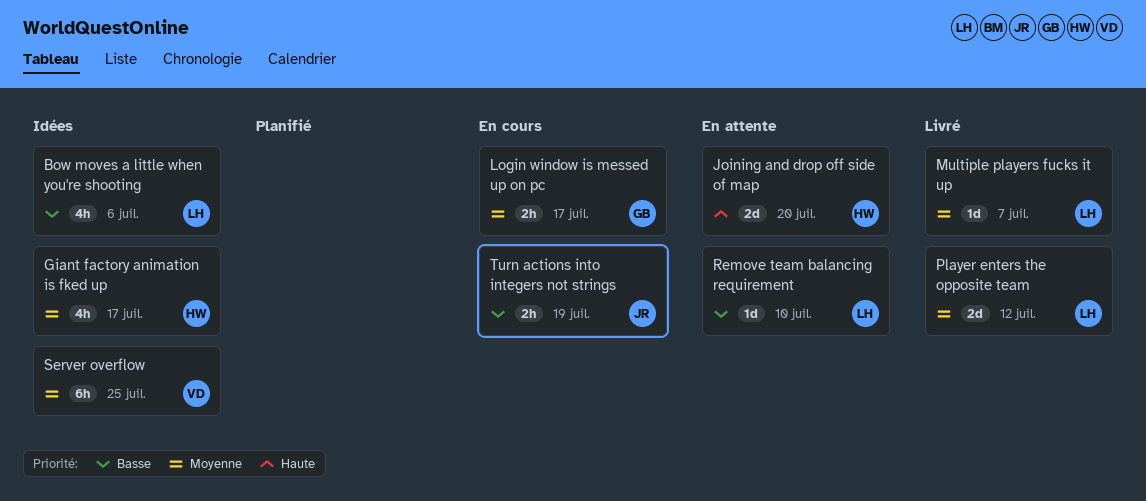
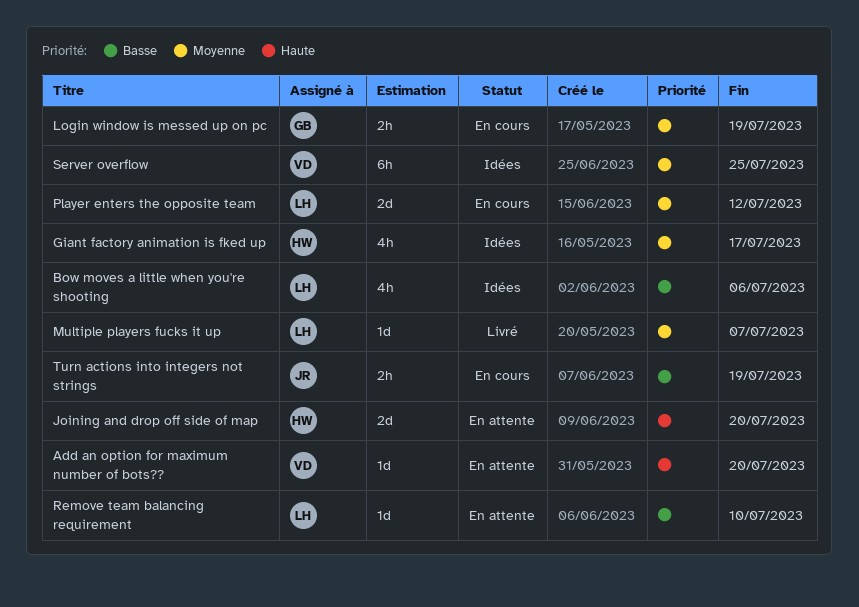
Add an option for maximum number of bots??: none -> present
Login window is messed up on pc, due: Jul 17 -> Jul 19
Player enters the opposite team, status: Livré -> En cours

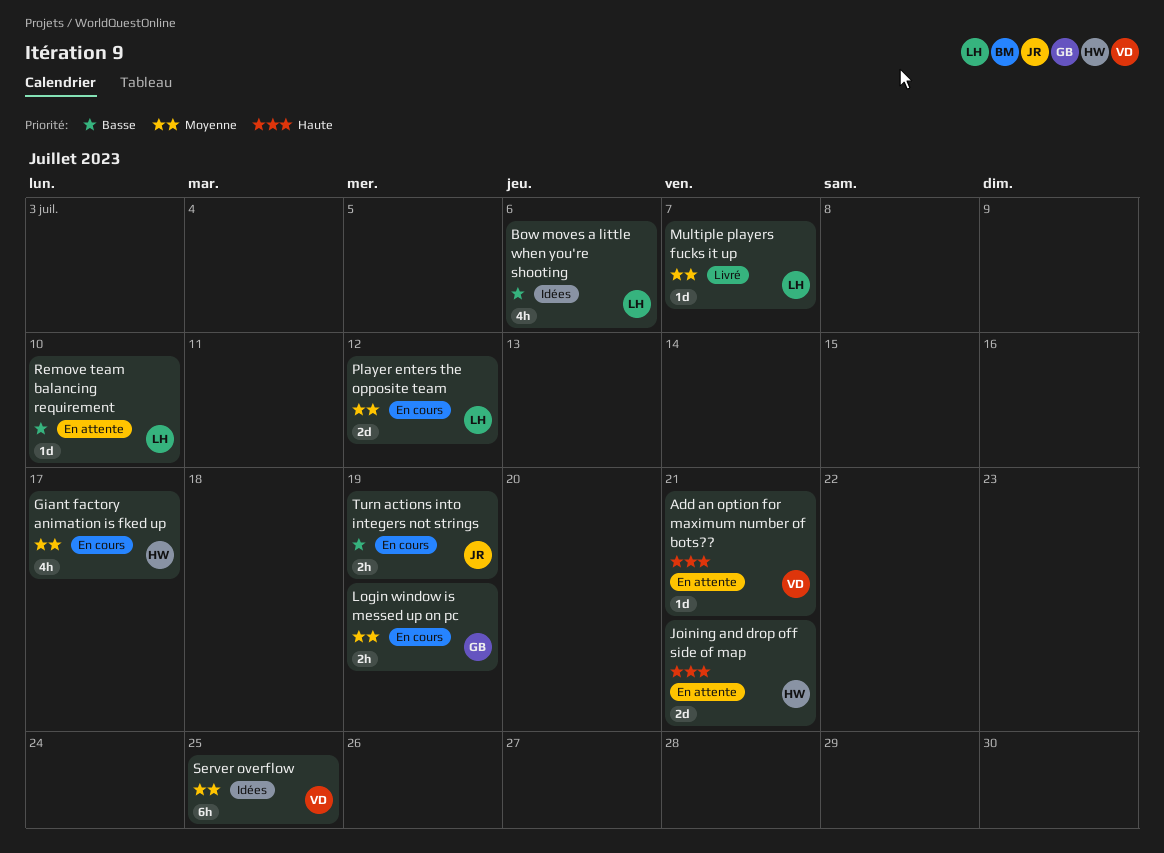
Add an option for maximum number of bots??, due: Jul 20 -> Jul 21
Giant factory animation is fked up, status: Idées -> En cours
Joining and drop off side of map, due: Jul 20 -> Jul 21

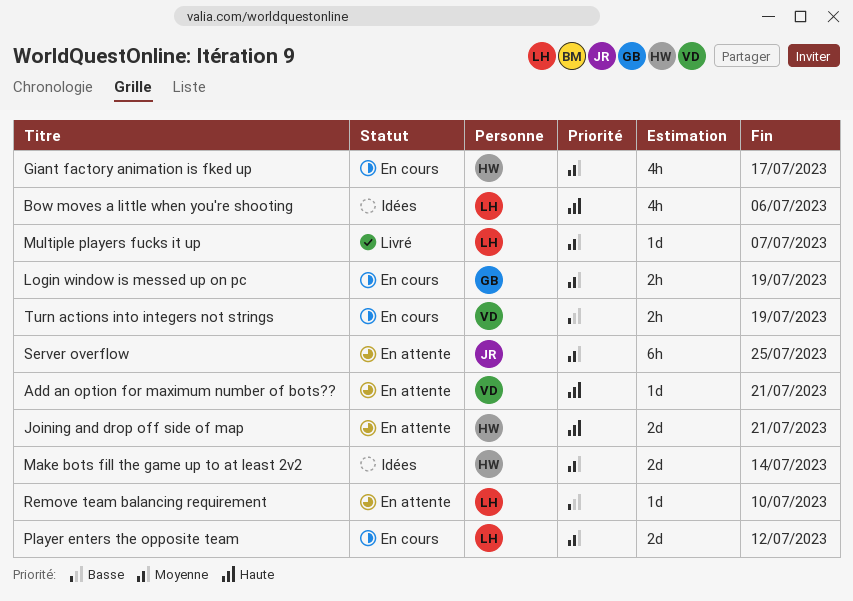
Bow moves a little when you're shooting, priority: Basse -> Haute
Make bots fill the game up to at least 2v2: none -> present
Server overflow, status: Idées -> En attente
Server overflow, owner: VD -> JR
Turn actions into integers not strings, owner: JR -> VD

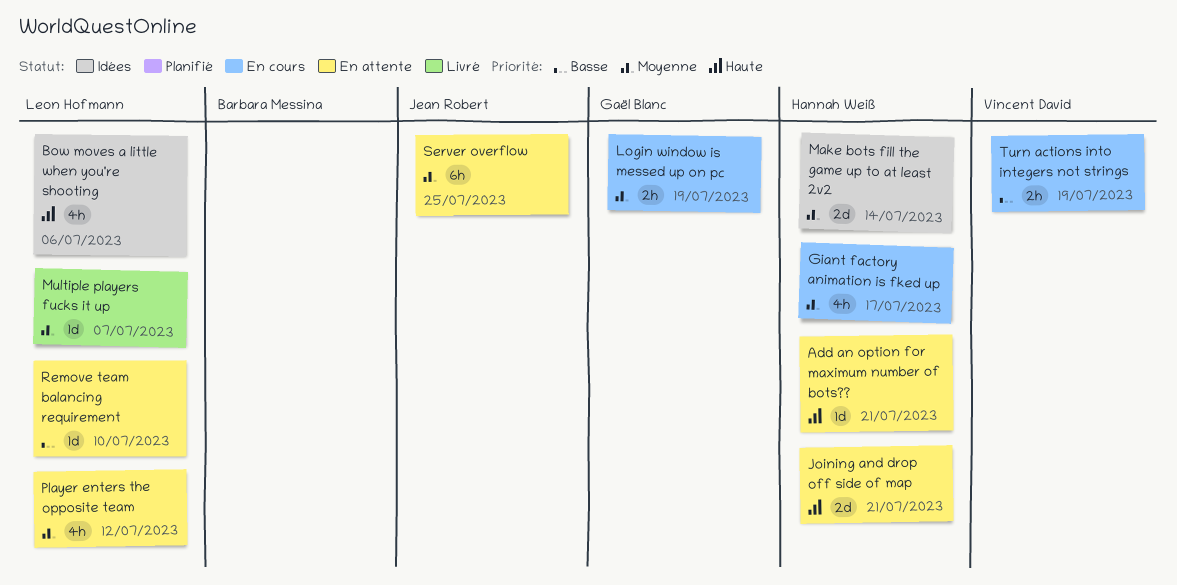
Add an option for maximum number of bots??, owner: Vincent David -> Hannah Weiß
Player enters the opposite team, status: En cours -> En attente
Player enters the opposite team, estimate: 2d -> 4h

